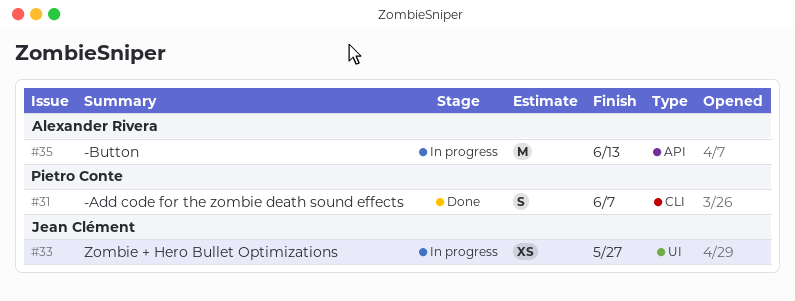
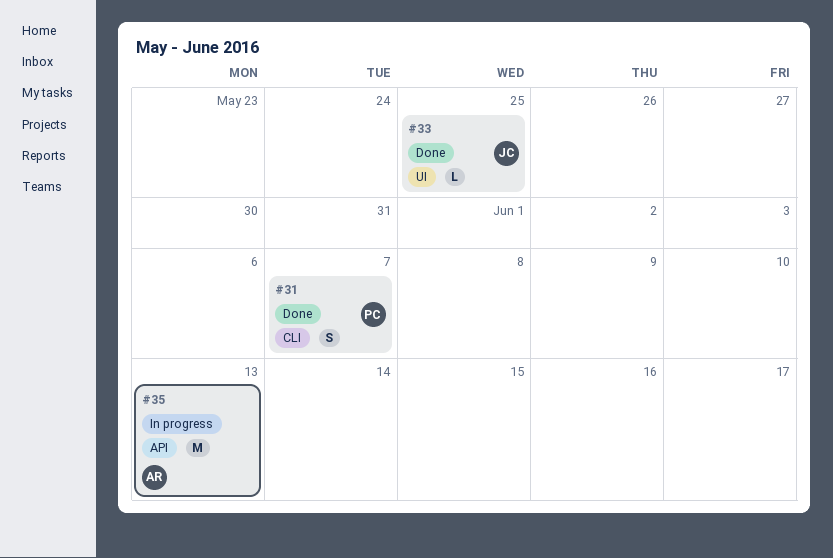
#33, status: In progress -> Done
#33, estimate: XS -> L
#33, due: May 27 -> May 25

